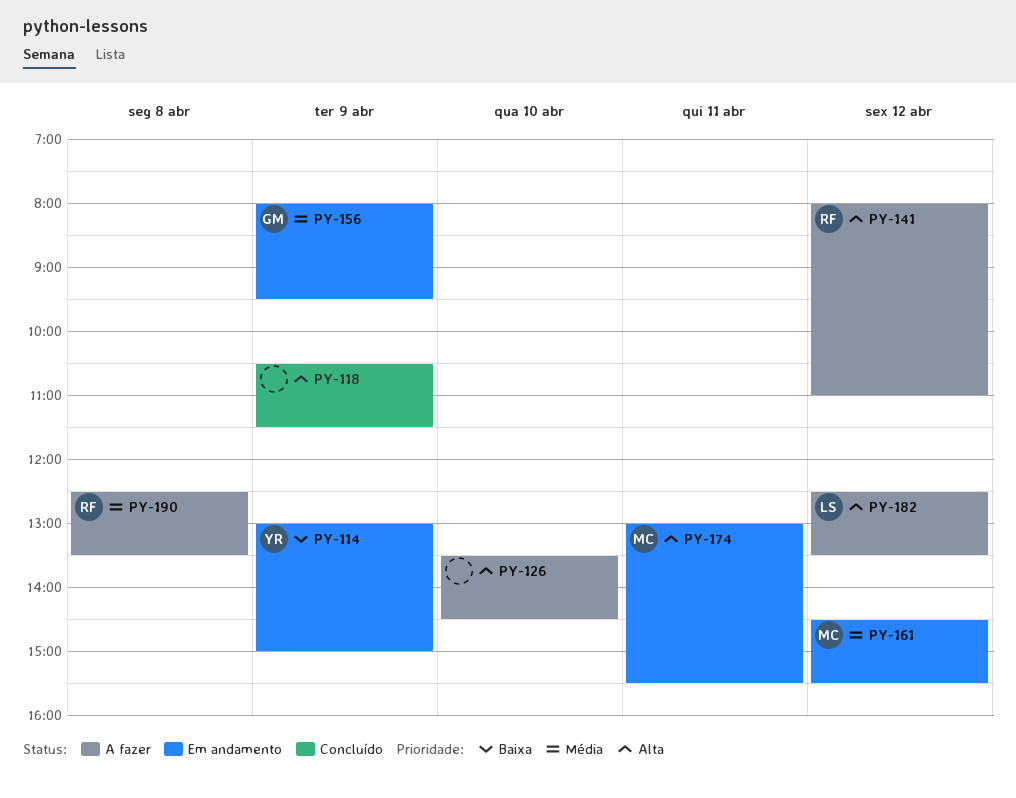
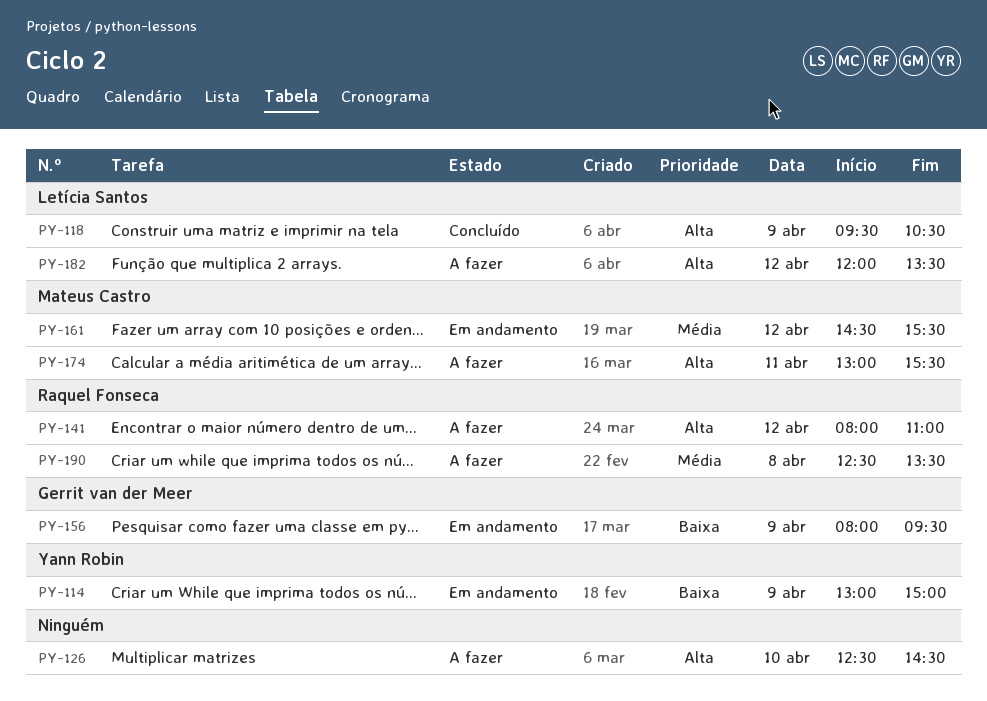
PY-118, owner: none -> Letícia Santos
PY-118, begins: 10:30 -> 09:30
PY-118, ends: 11:30 -> 10:30
PY-126, begins: 13:30 -> 12:30
PY-156, priority: Média -> Baixa
PY-174, status: Em andamento -> A fazer
PY-182, begins: 12:30 -> 12:00

